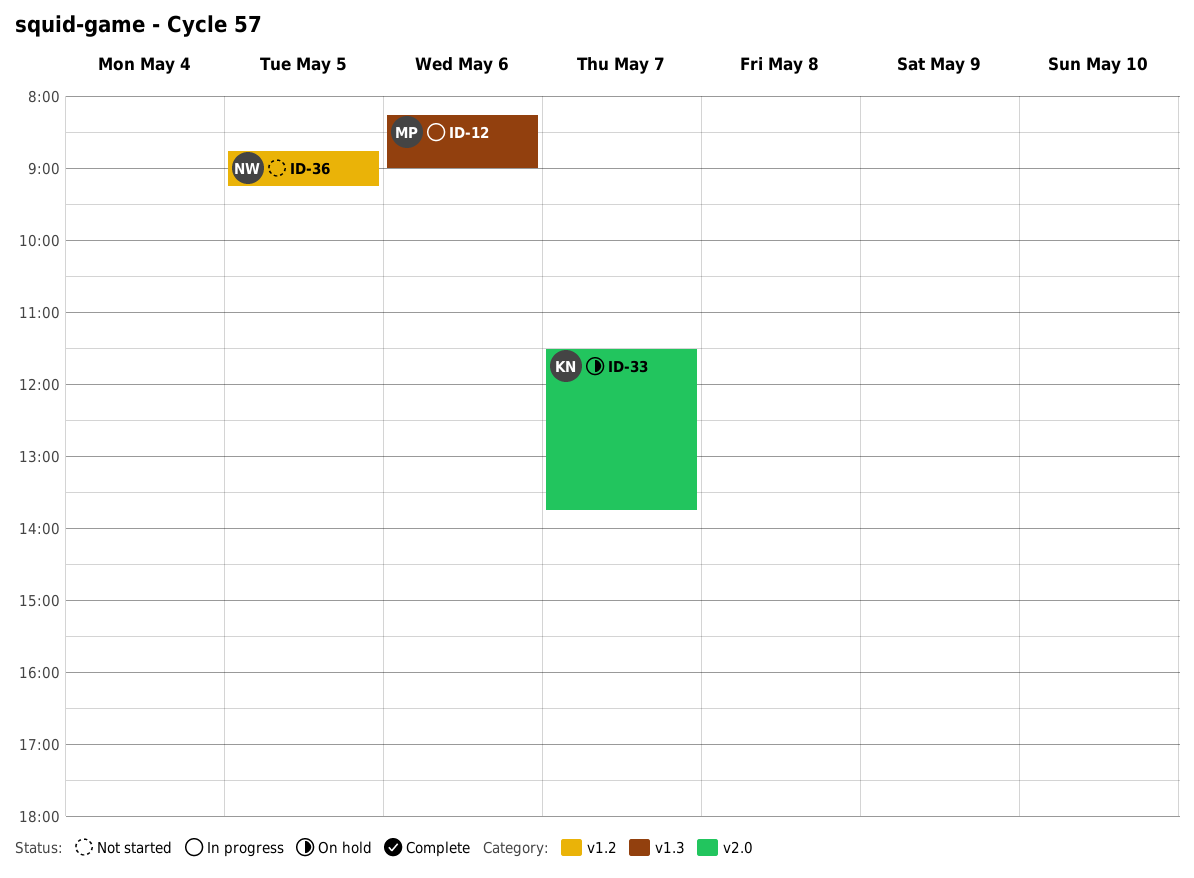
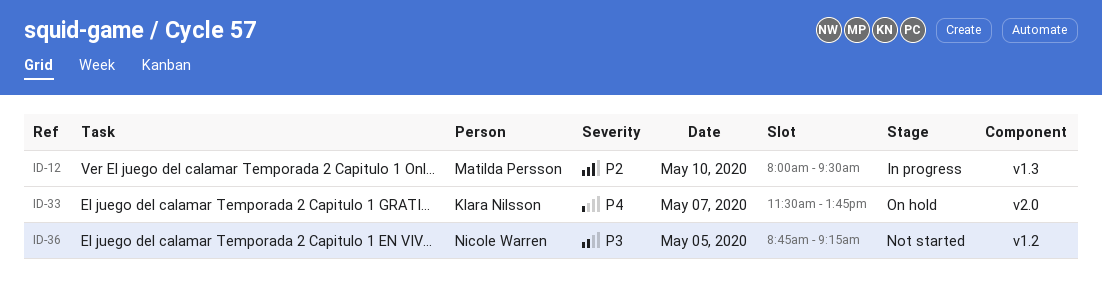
ID-12, day: May 6 -> May 10
ID-12, begins: 08:15 -> 08:00
ID-12, ends: 09:00 -> 09:30

